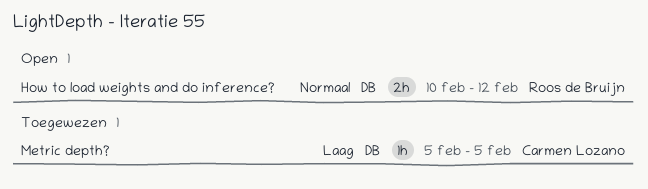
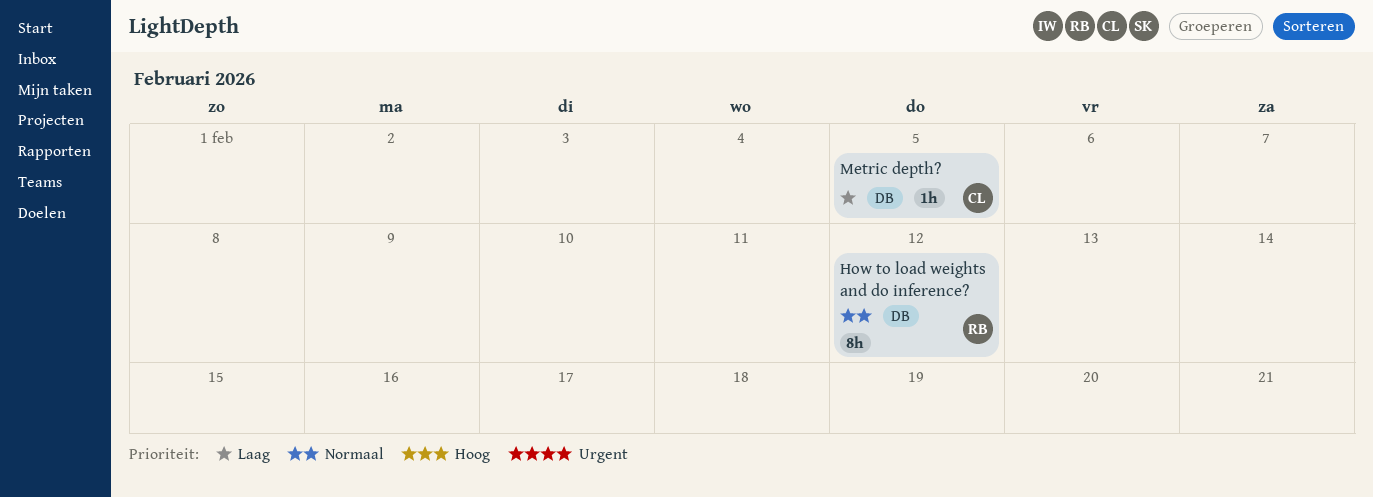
How to load weights and do inference?, estimate: 2h -> 8h

